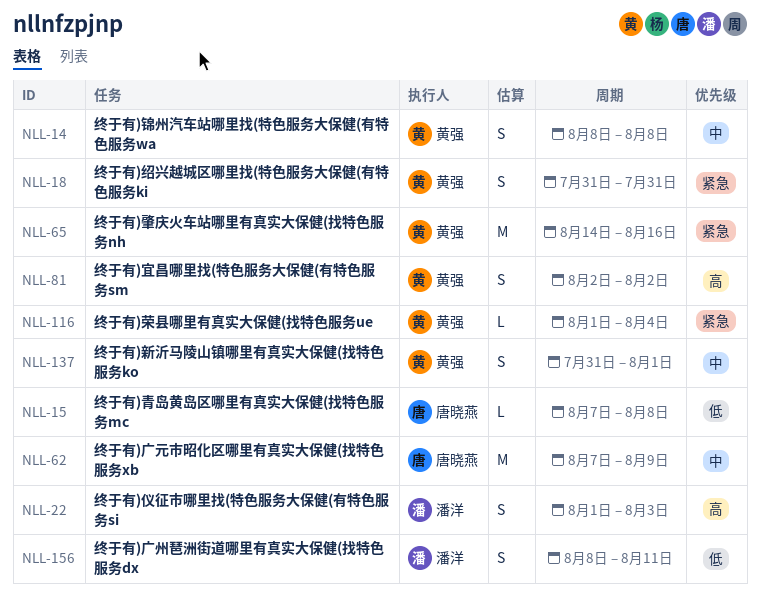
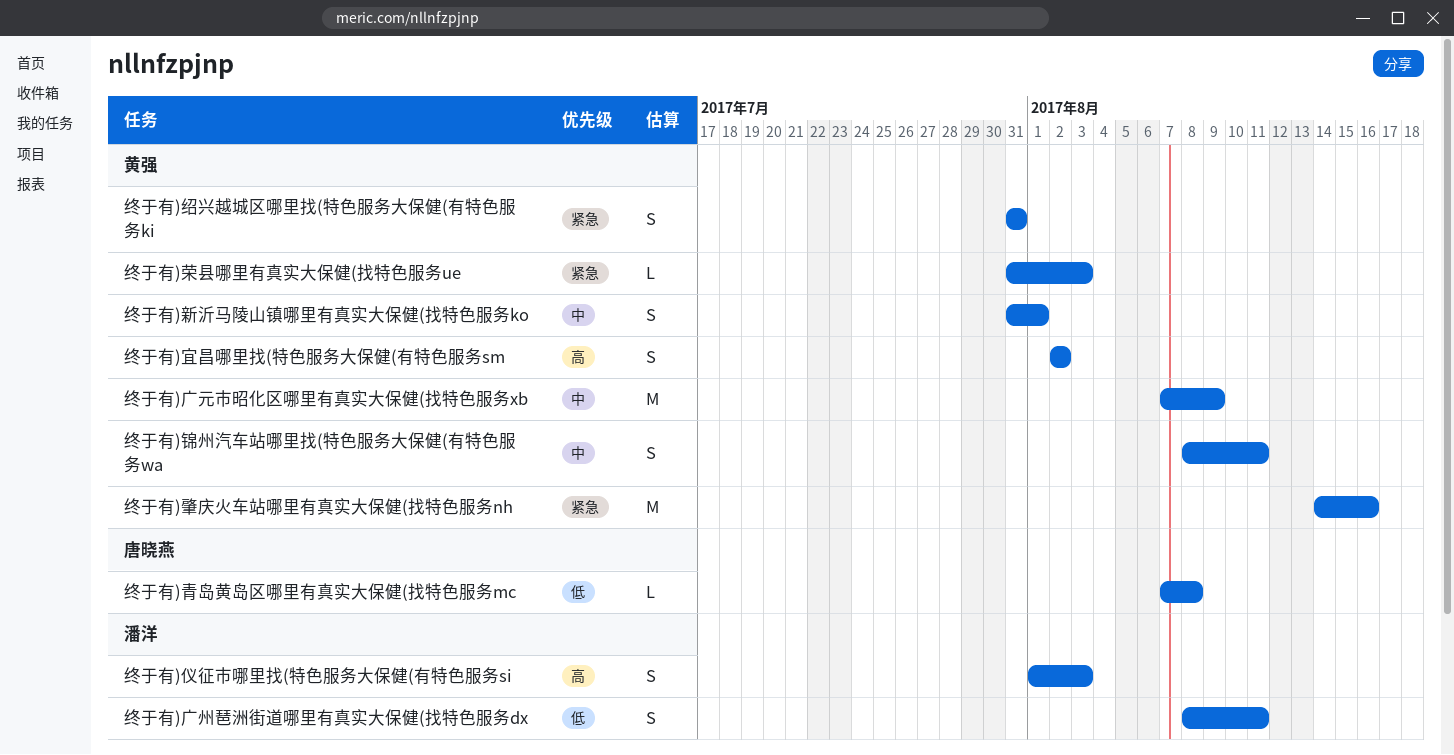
终于有)广元市昭化区哪里有真实大保健(找特色服务xb, owner: 唐晓燕 -> 黄强
终于有)荣县哪里有真实大保健(找特色服务ue, start: Aug 1 -> Jul 31
终于有)荣县哪里有真实大保健(找特色服务ue, due: Aug 4 -> Aug 3
终于有)锦州汽车站哪里找(特色服务大保健(有特色服务wa, due: Aug 8 -> Aug 11

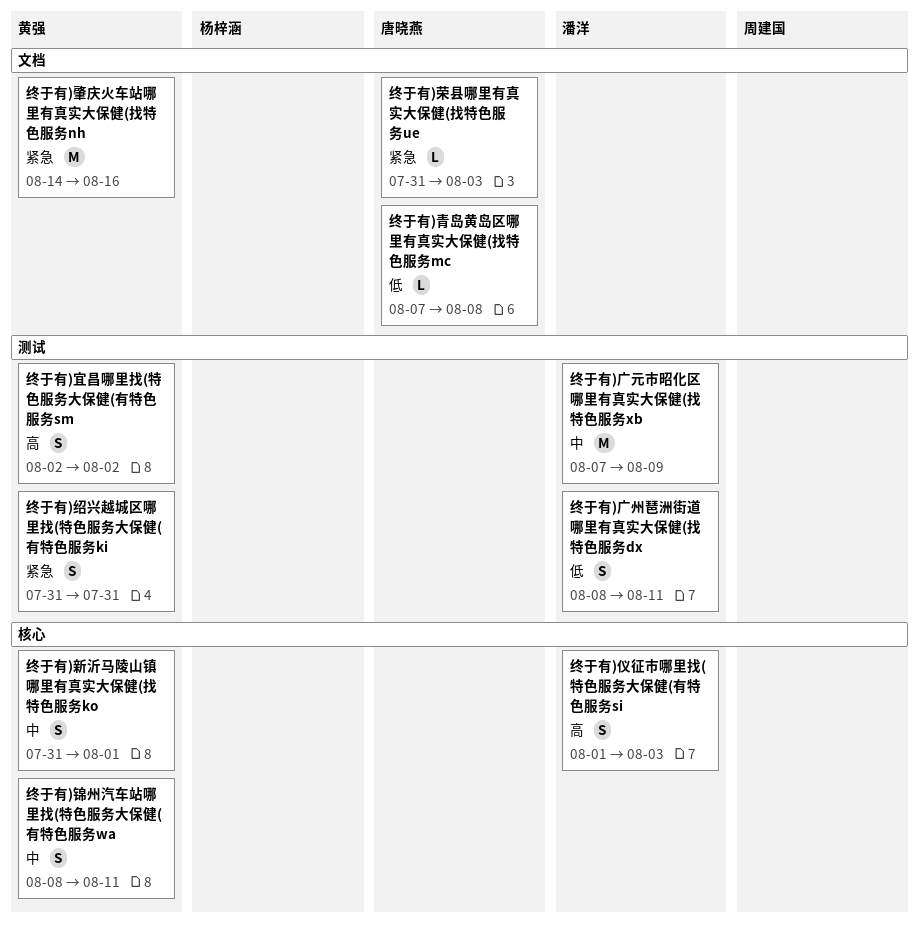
终于有)广元市昭化区哪里有真实大保健(找特色服务xb, owner: 黄强 -> 潘洋
终于有)荣县哪里有真实大保健(找特色服务ue, owner: 黄强 -> 唐晓燕

